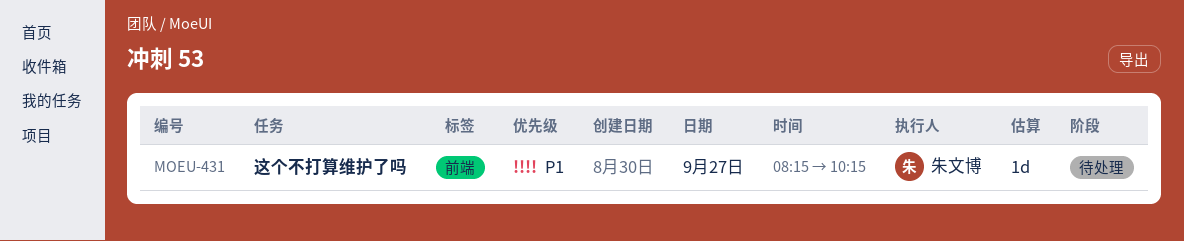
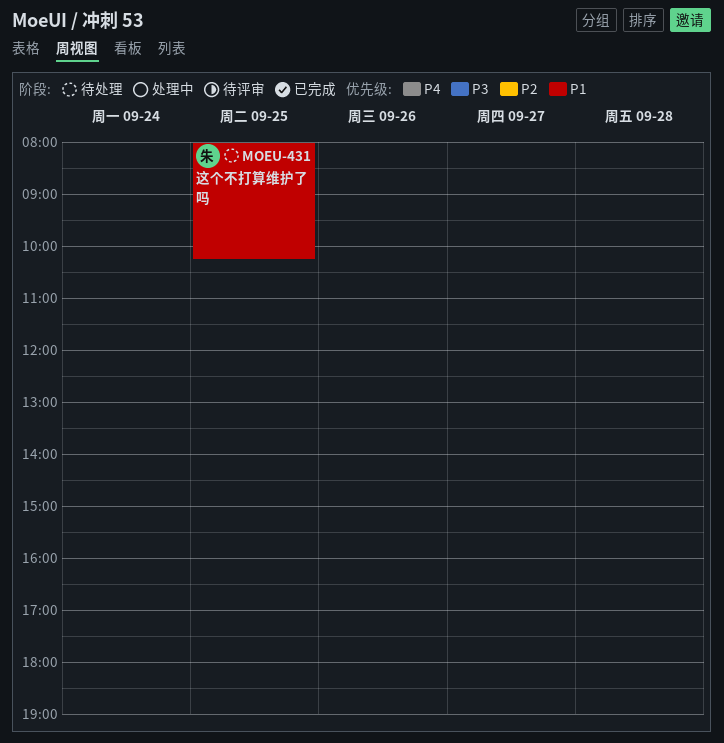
MOEU-431, day: Sep 27 -> Sep 25
MOEU-431, begins: 08:15 -> 08:00

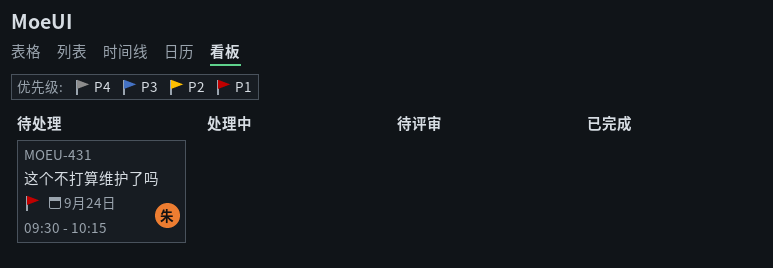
MOEU-431, day: Sep 25 -> Sep 24
MOEU-431, begins: 08:00 -> 09:30

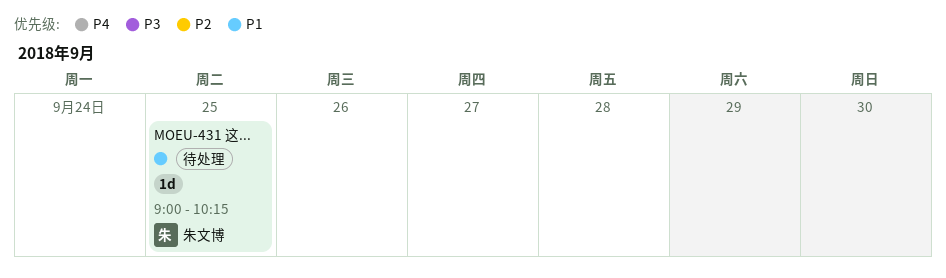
MOEU-431, day: Sep 24 -> Sep 25
MOEU-431, begins: 09:30 -> 09:00

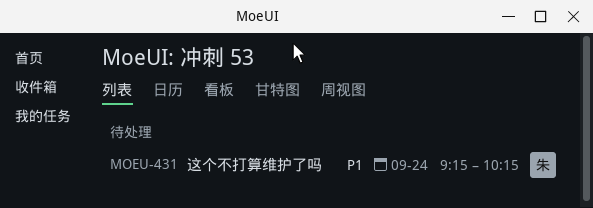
MOEU-431, day: Sep 25 -> Sep 24
MOEU-431, begins: 09:00 -> 09:15

